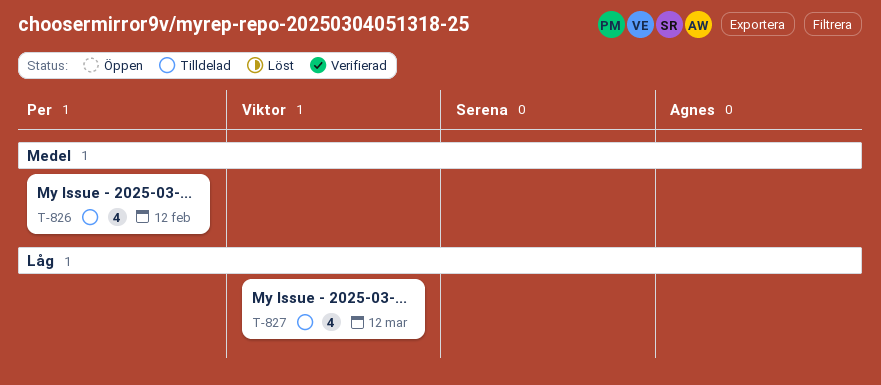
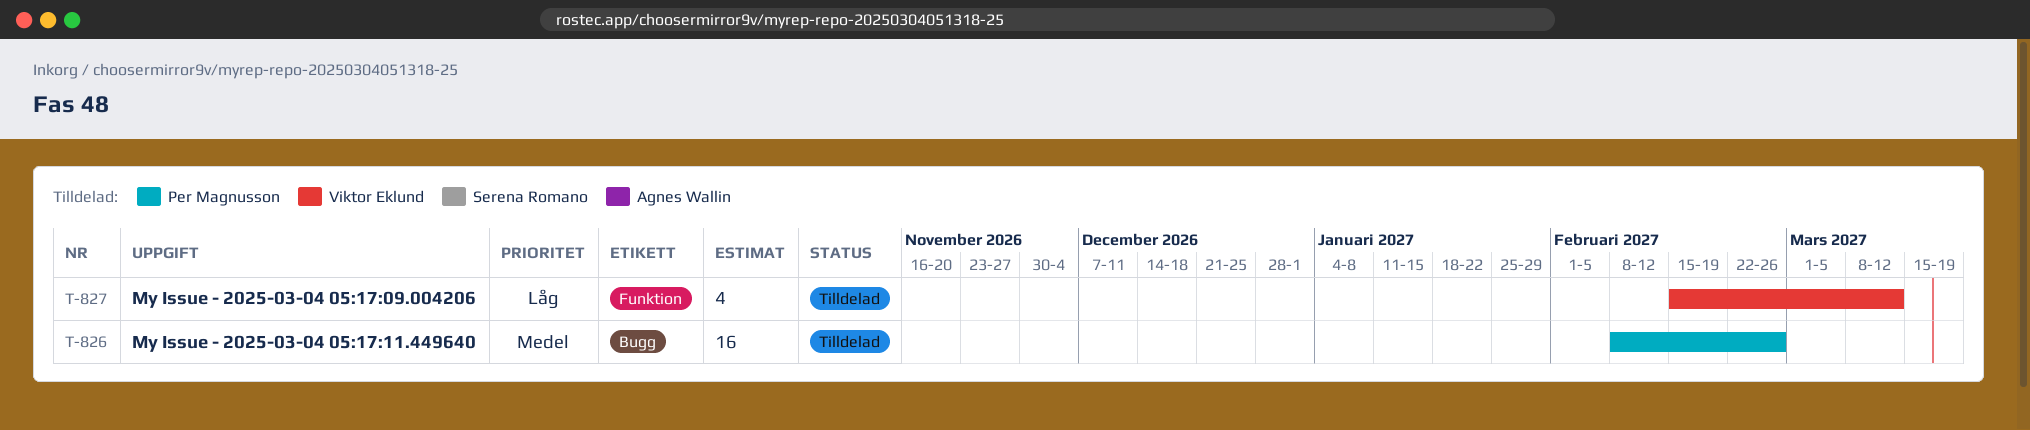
T-826, estimate: 4 -> 16
T-826, due: Feb 12 -> Feb 26

